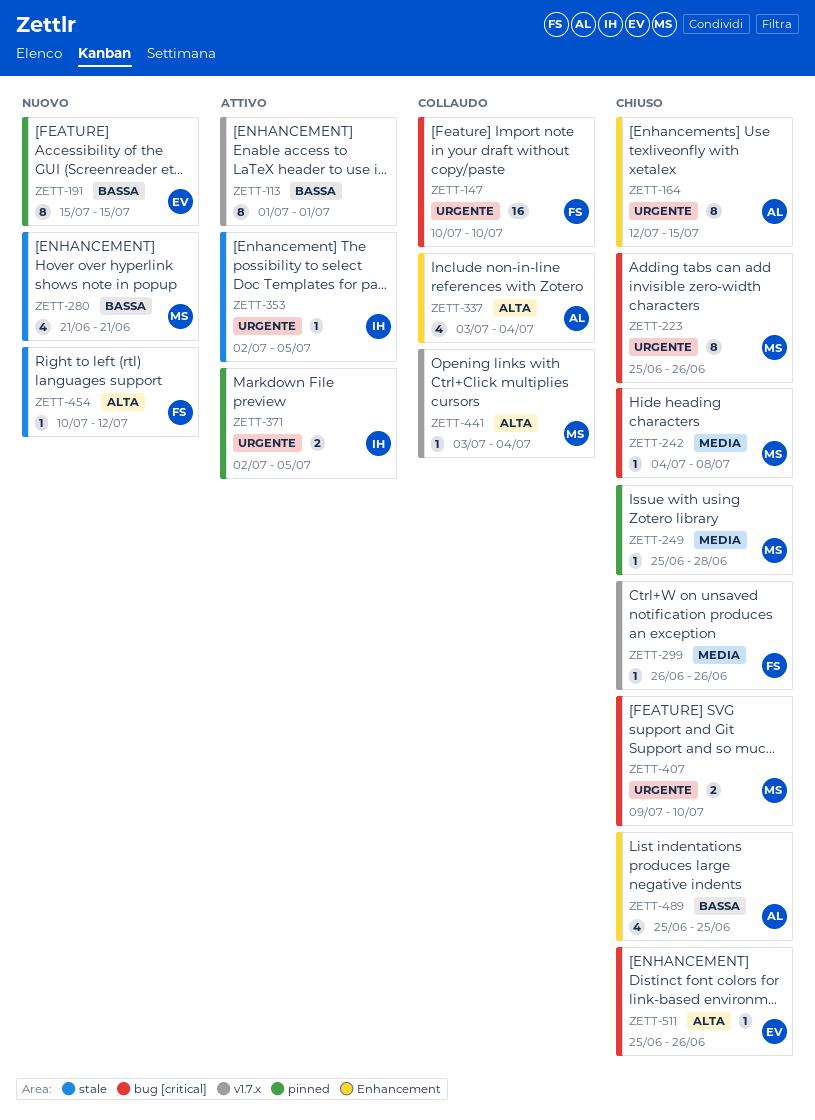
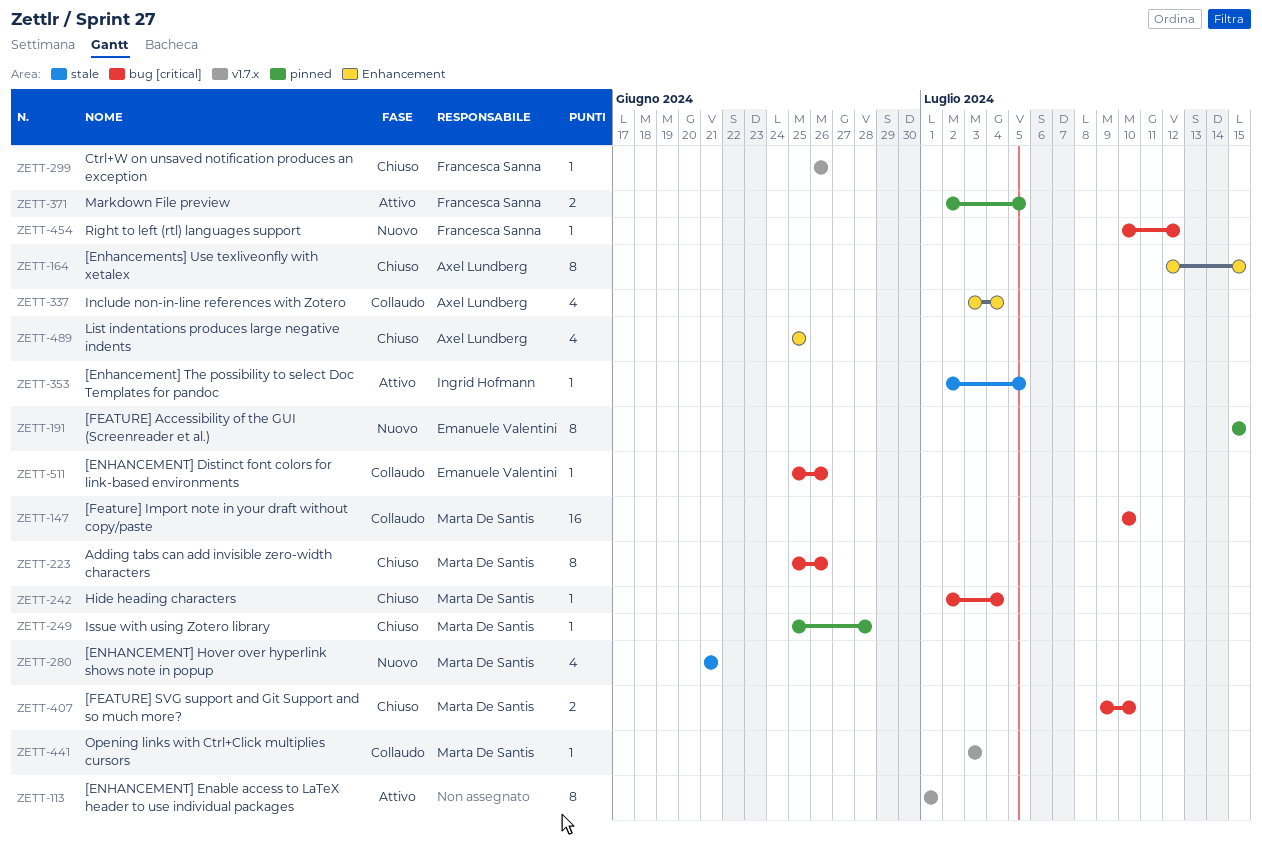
ZETT-147, owner: Francesca Sanna -> Marta De Santis
ZETT-242, start: Jul 4 -> Jul 2
ZETT-242, due: Jul 8 -> Jul 4
ZETT-371, owner: Ingrid Hofmann -> Francesca Sanna
ZETT-441, due: Jul 4 -> Jul 3
ZETT-454, label: stale -> bug [critical]
ZETT-511, status: Chiuso -> Collaudo

